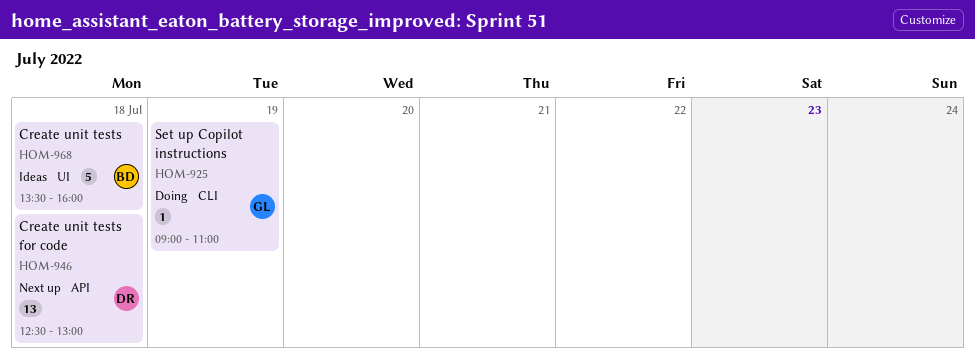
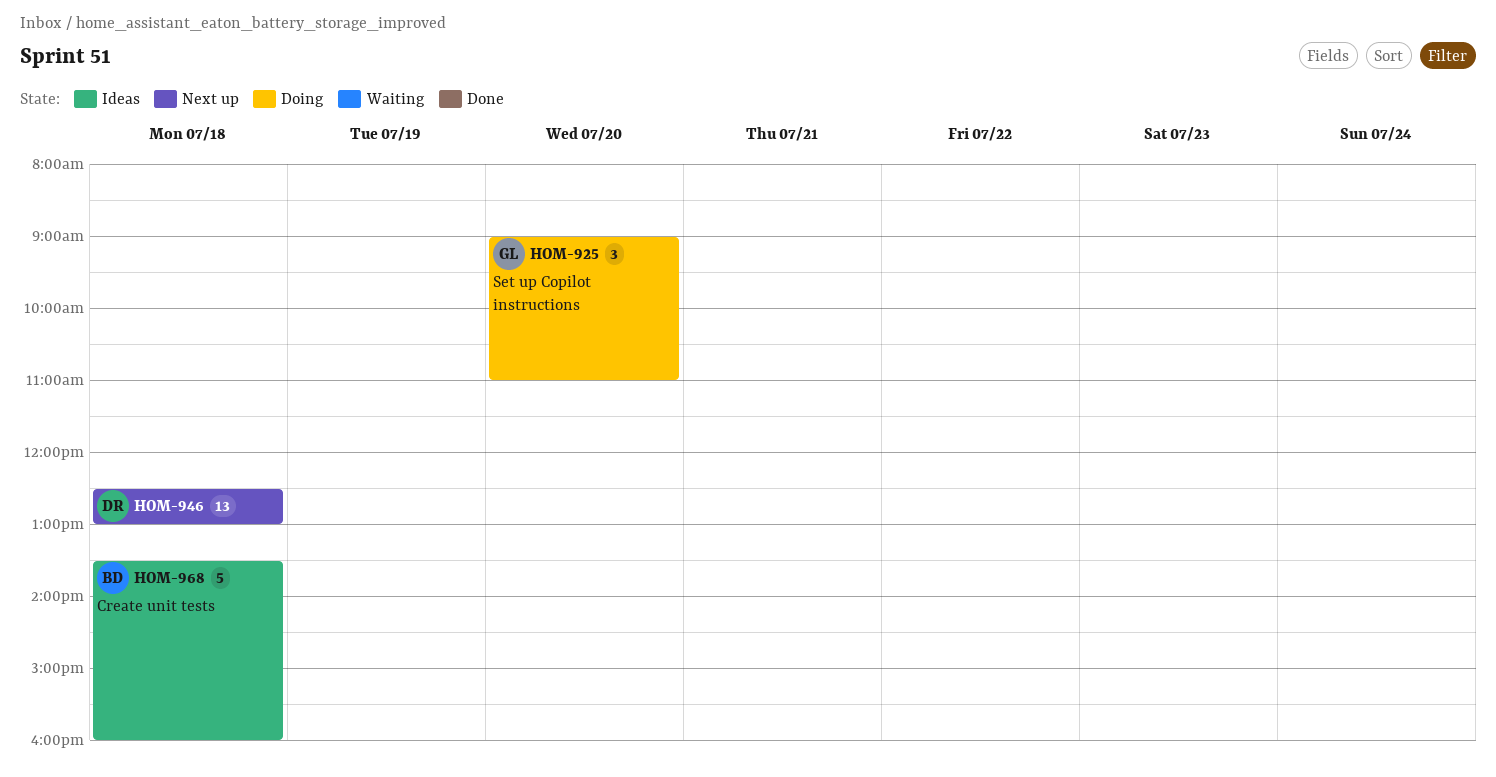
HOM-925, estimate: 1 -> 3
HOM-925, day: Jul 19 -> Jul 20

